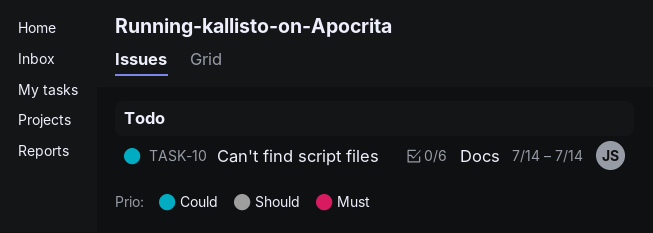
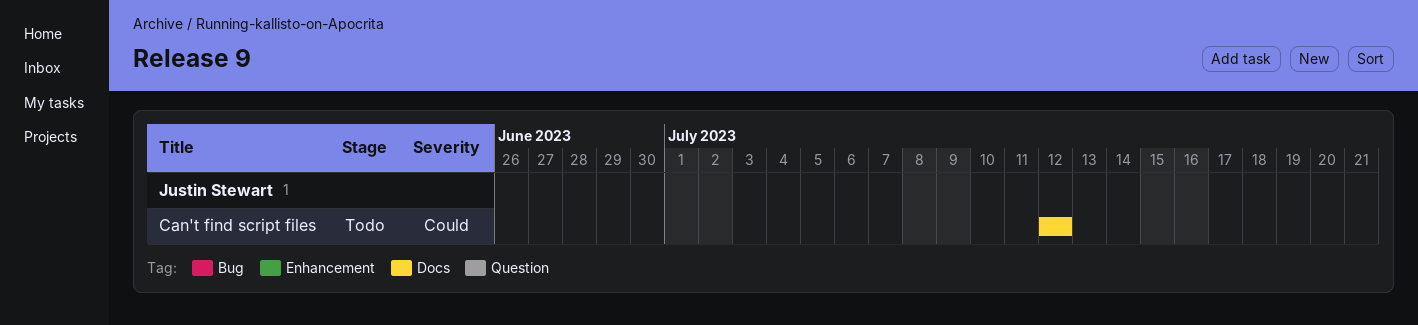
Can't find script files, start: Jul 14 -> Jul 12
Can't find script files, due: Jul 14 -> Jul 12

